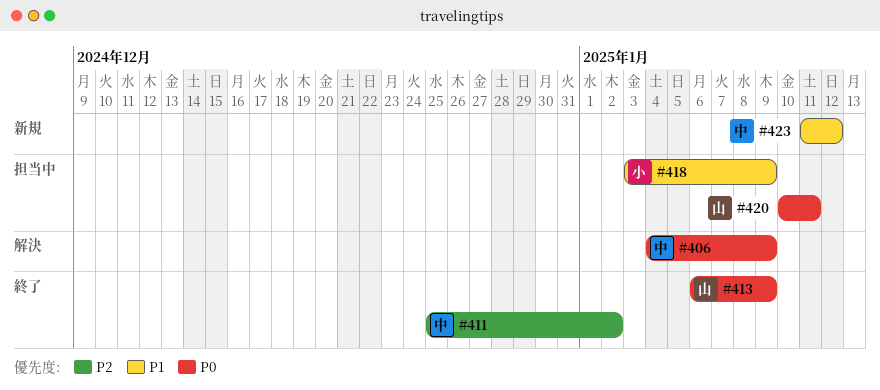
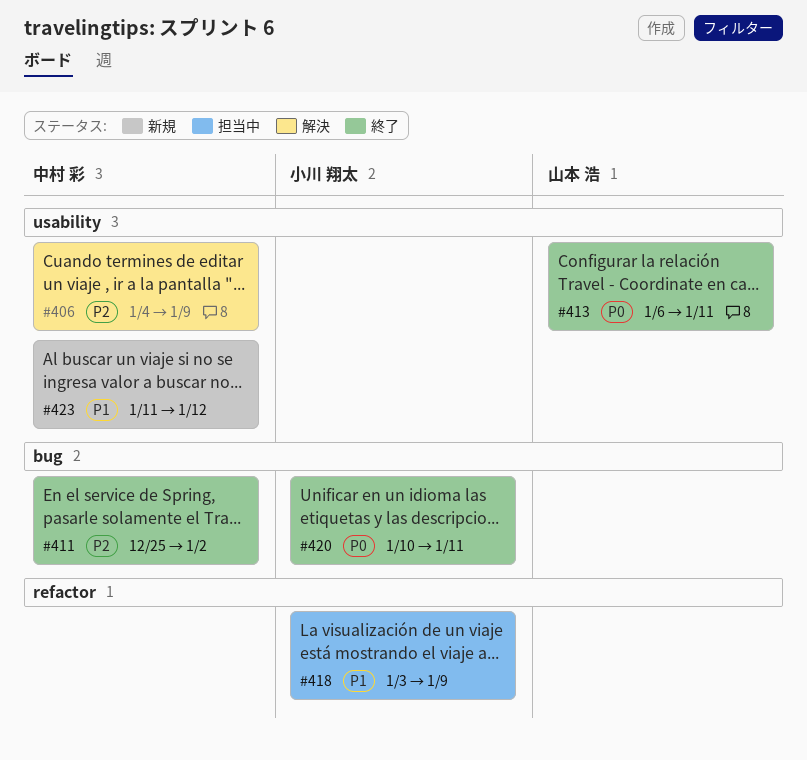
#406, priority: P0 -> P2
#413, due: Jan 9 -> Jan 11
#420, status: 担当中 -> 終了
#420, owner: 山本 浩 -> 小川 翔太

